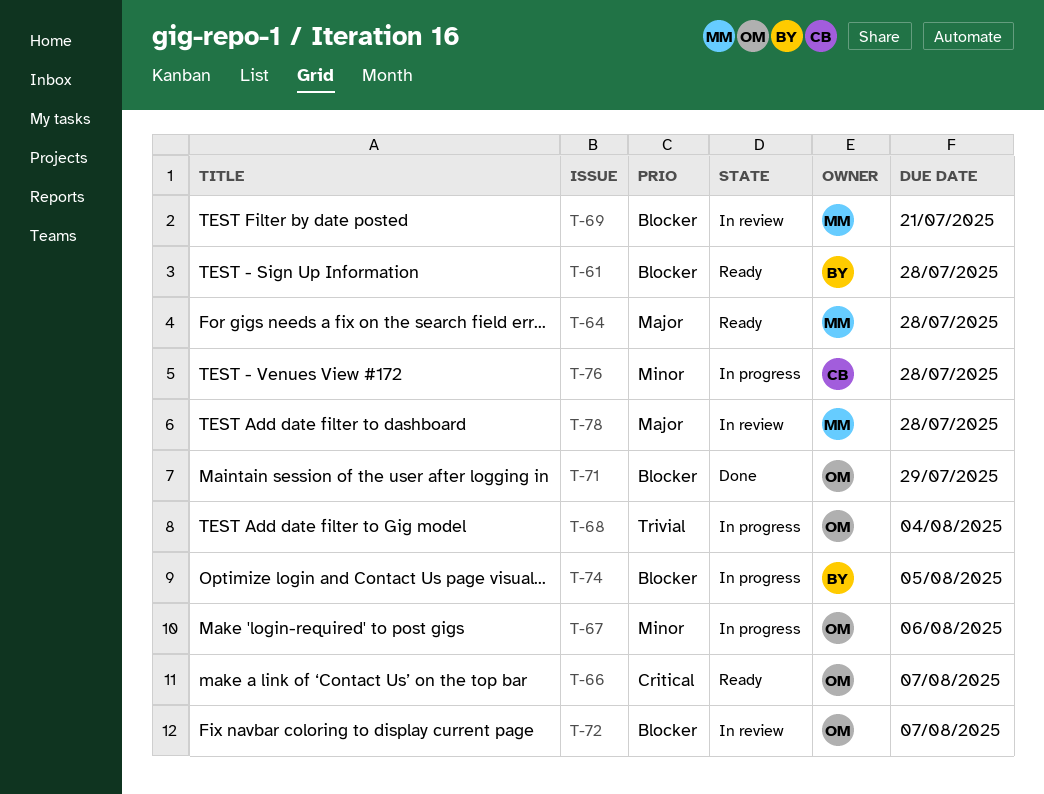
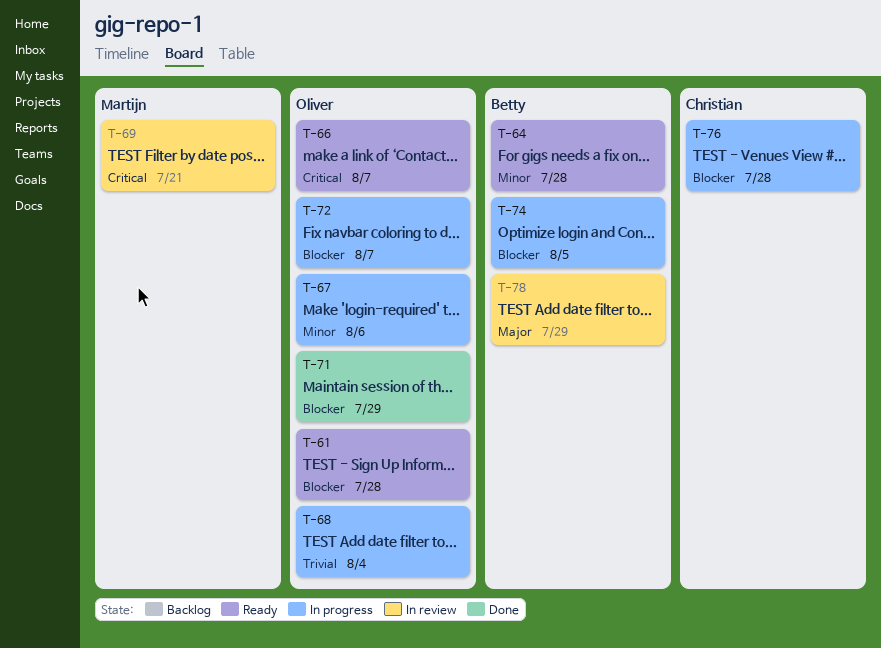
T-61, owner: Betty -> Oliver
T-64, owner: Martijn -> Betty
T-64, priority: Major -> Minor
T-69, priority: Blocker -> Critical
T-72, status: In review -> In progress
T-76, priority: Minor -> Blocker
T-78, owner: Martijn -> Betty
T-78, due: Jul 28 -> Jul 29

